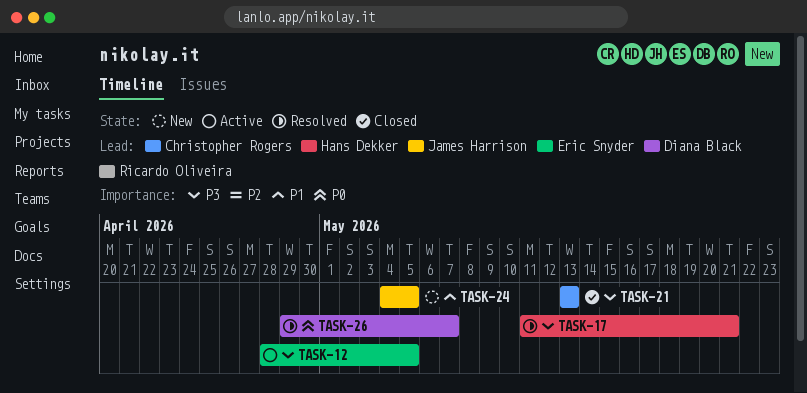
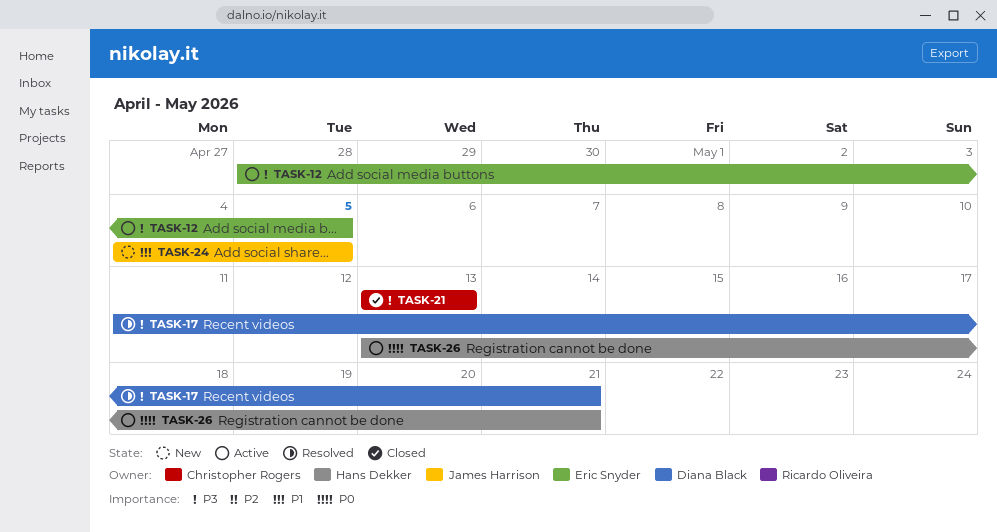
TASK-17, owner: Hans Dekker -> Diana Black
TASK-26, status: Resolved -> Active
TASK-26, owner: Diana Black -> Hans Dekker
TASK-26, start: Apr 29 -> May 13
TASK-26, due: May 7 -> May 21

